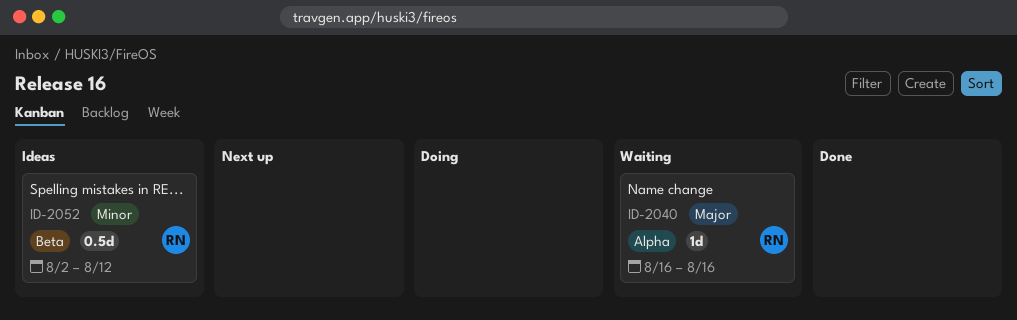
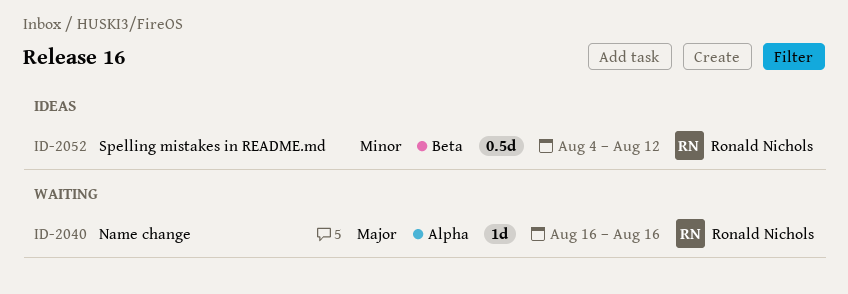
ID-2052, start: Aug 2 -> Aug 4

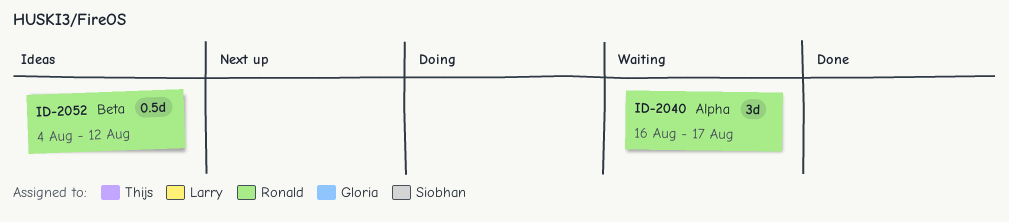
ID-2040, estimate: 1d -> 3d
ID-2040, due: Aug 16 -> Aug 17

